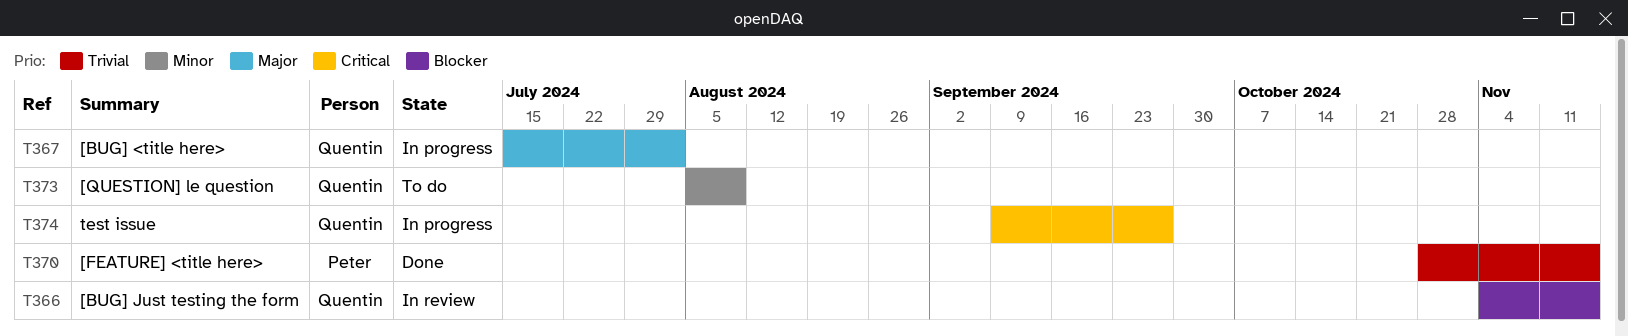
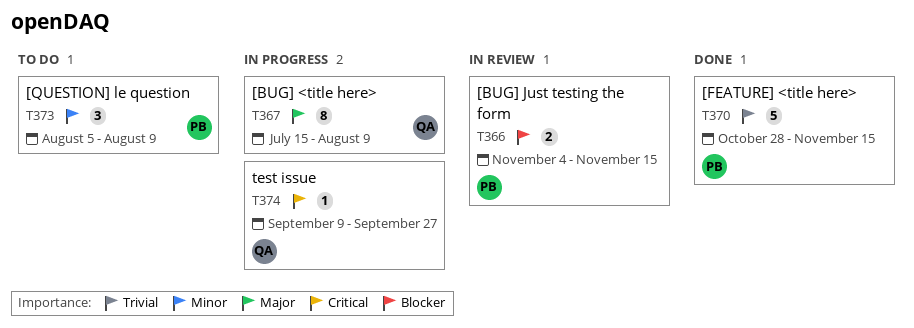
T366, owner: Quentin -> Peter
T367, due: Aug 2 -> Aug 9
T373, owner: Quentin -> Peter

